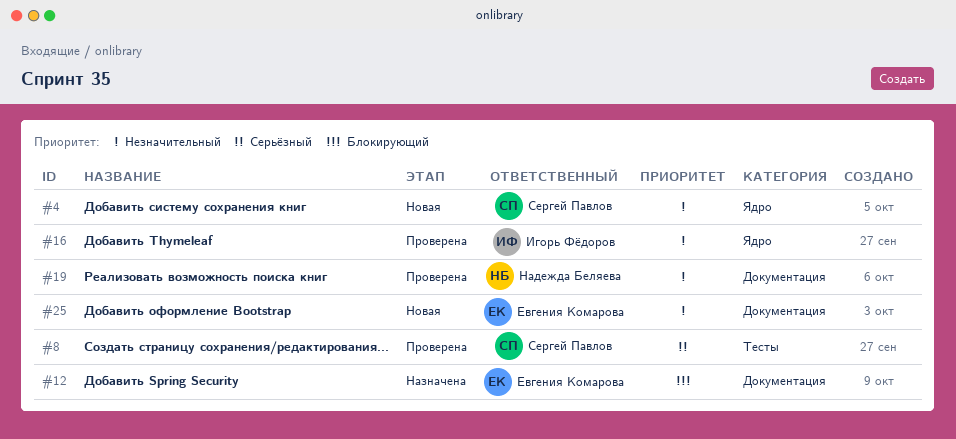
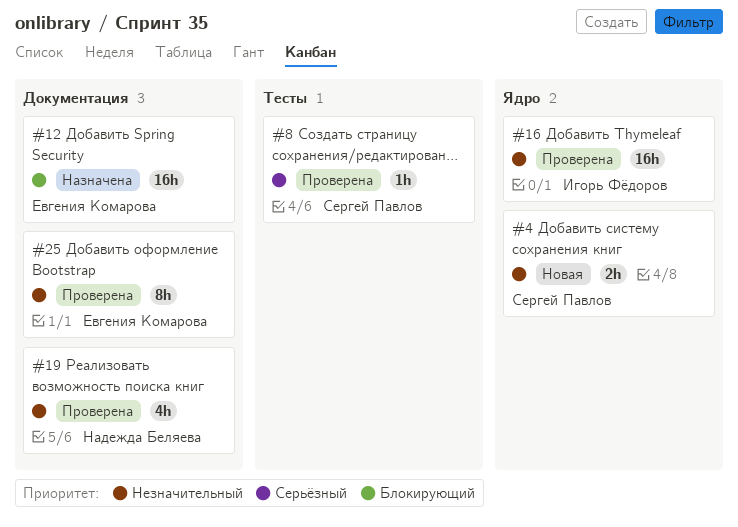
#25, status: Новая -> Проверена

